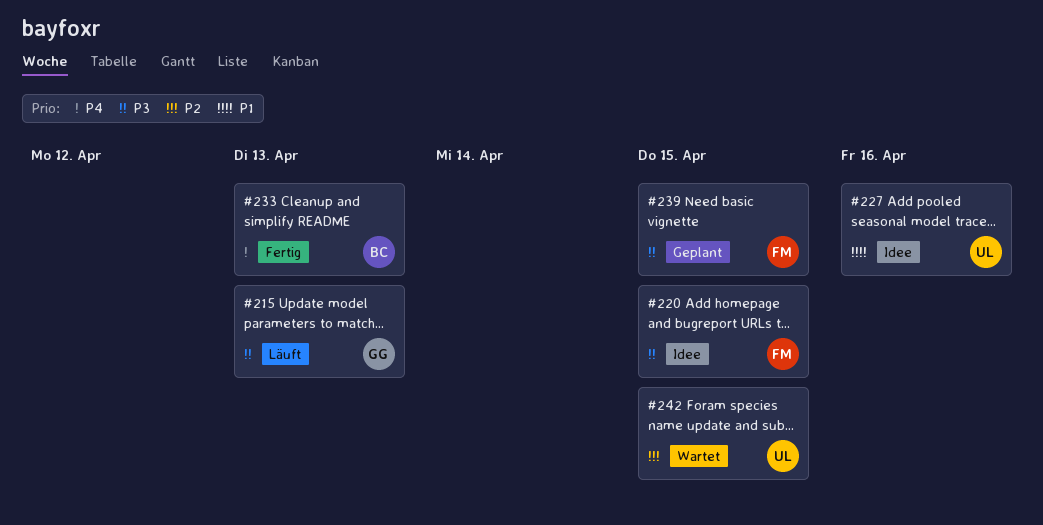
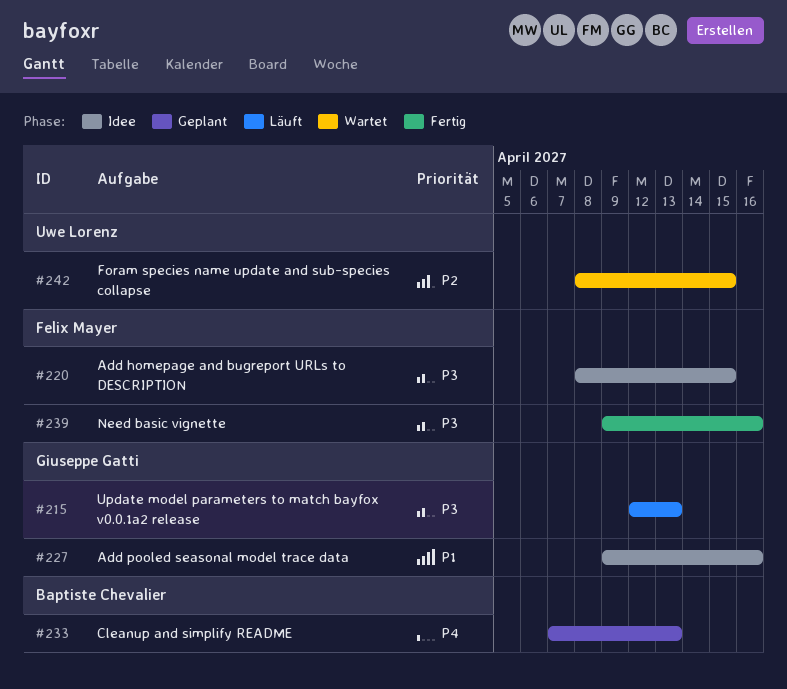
#227, owner: Uwe Lorenz -> Giuseppe Gatti
#233, status: Fertig -> Geplant
#239, status: Geplant -> Fertig
#239, due: Apr 15 -> Apr 16

